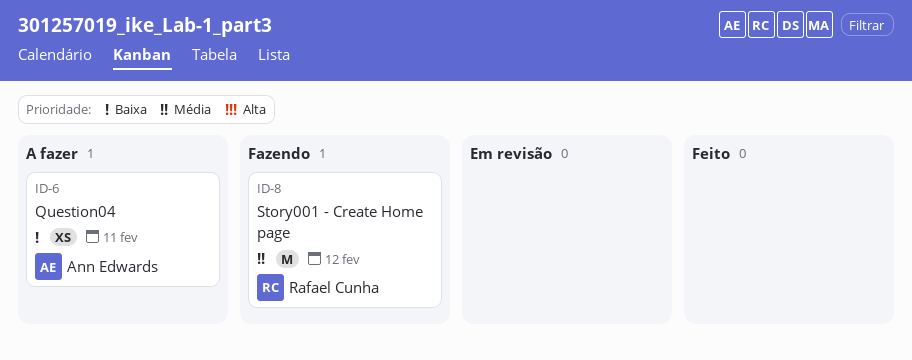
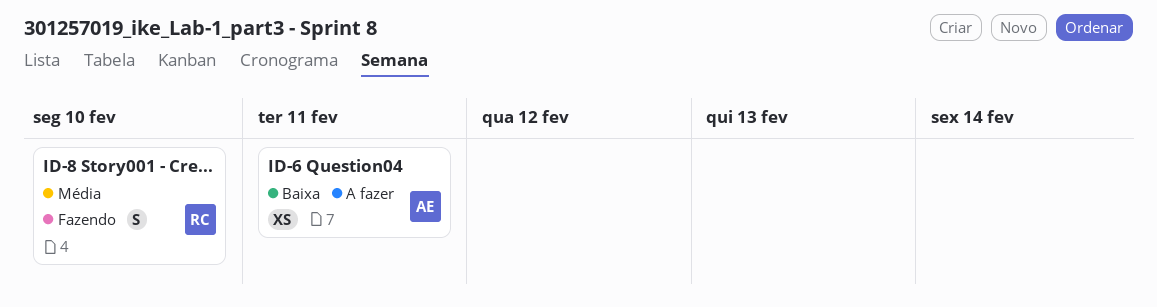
ID-8, estimate: M -> S
ID-8, due: Feb 12 -> Feb 10

